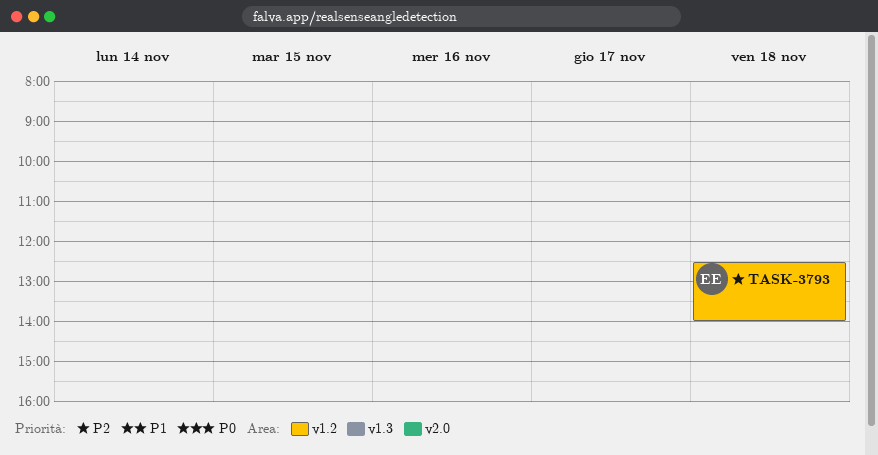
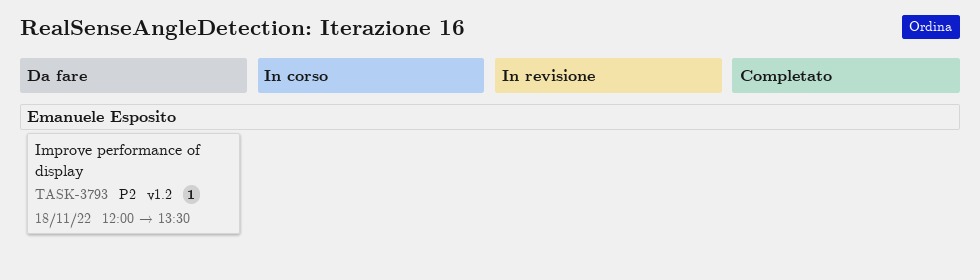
TASK-3793, begins: 12:30 -> 12:00
TASK-3793, ends: 14:00 -> 13:30

